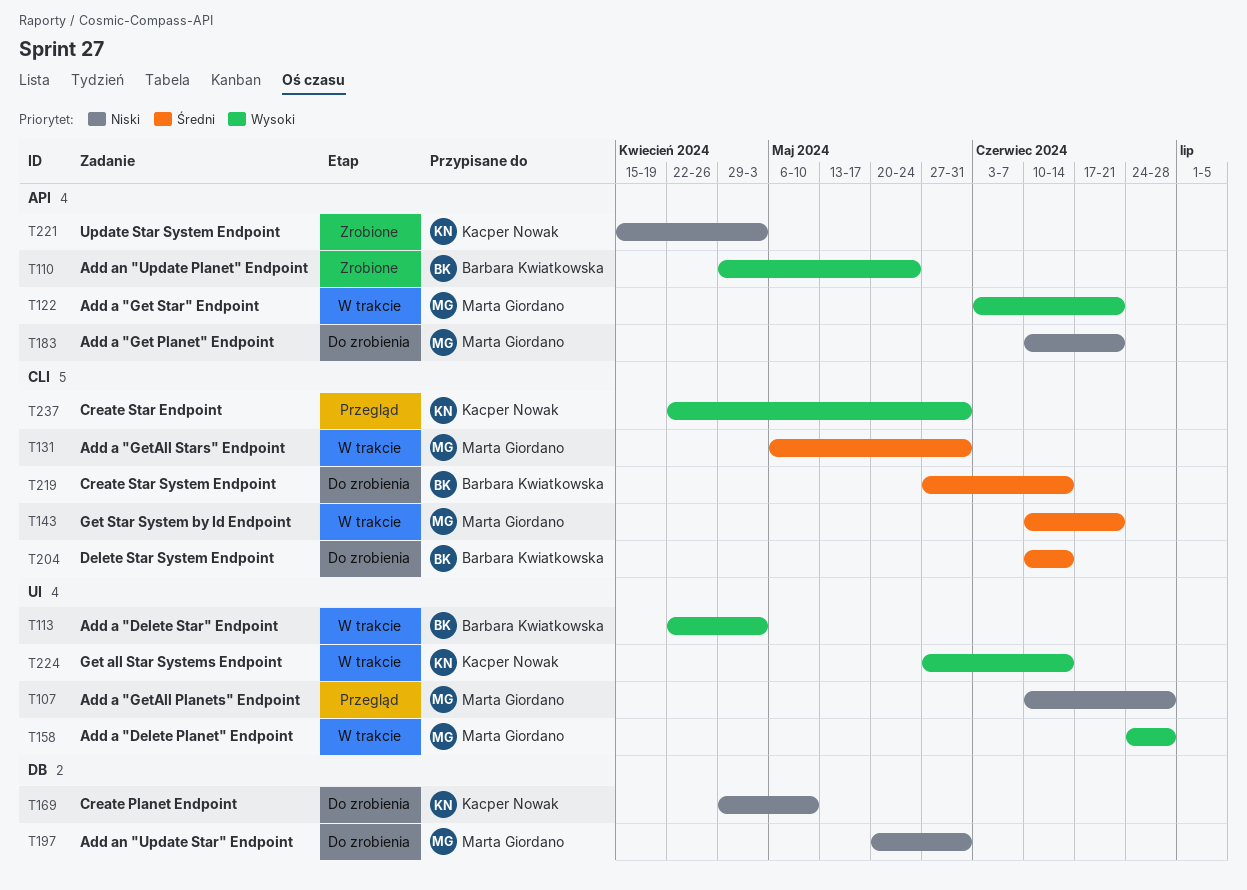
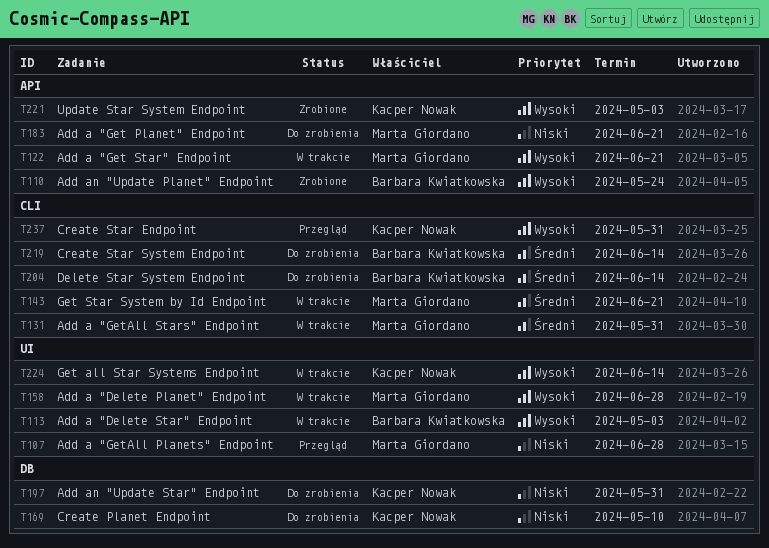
T197, owner: Marta Giordano -> Kacper Nowak
T221, priority: Niski -> Wysoki

